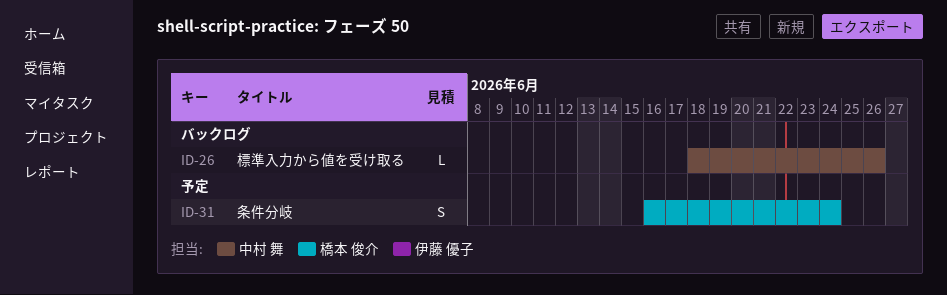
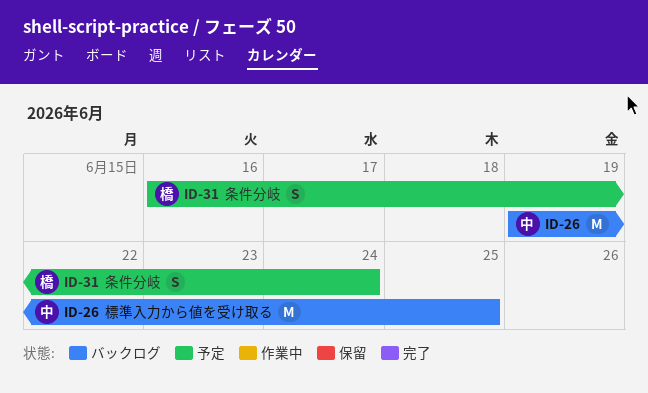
ID-26, estimate: L -> M
ID-26, start: Jun 18 -> Jun 19
ID-26, due: Jun 26 -> Jun 25

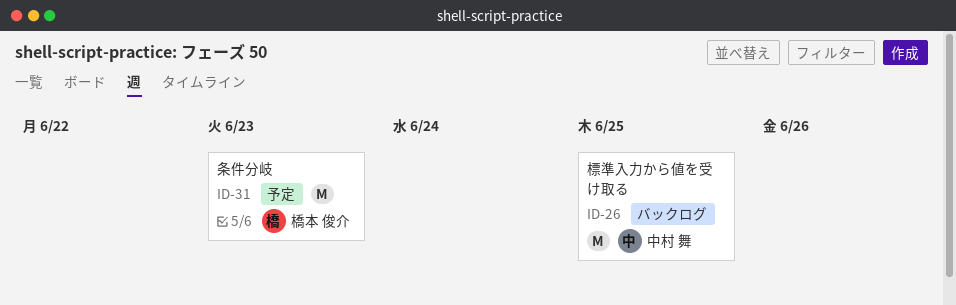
ID-31, estimate: S -> M
ID-31, due: Jun 24 -> Jun 23

